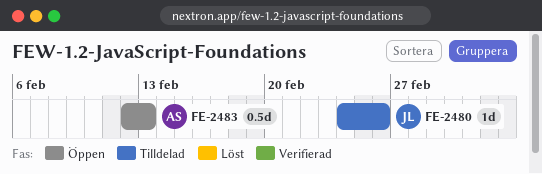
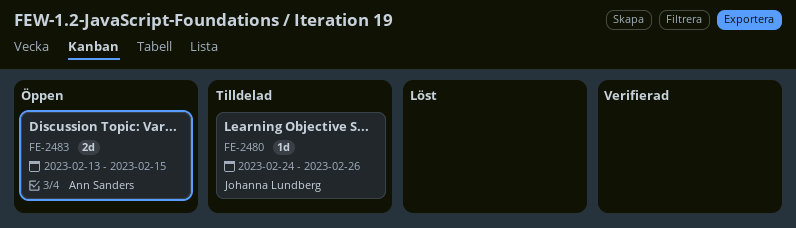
FE-2483, estimate: 0.5d -> 2d
FE-2483, start: Feb 12 -> Feb 13
FE-2483, due: Feb 13 -> Feb 15

